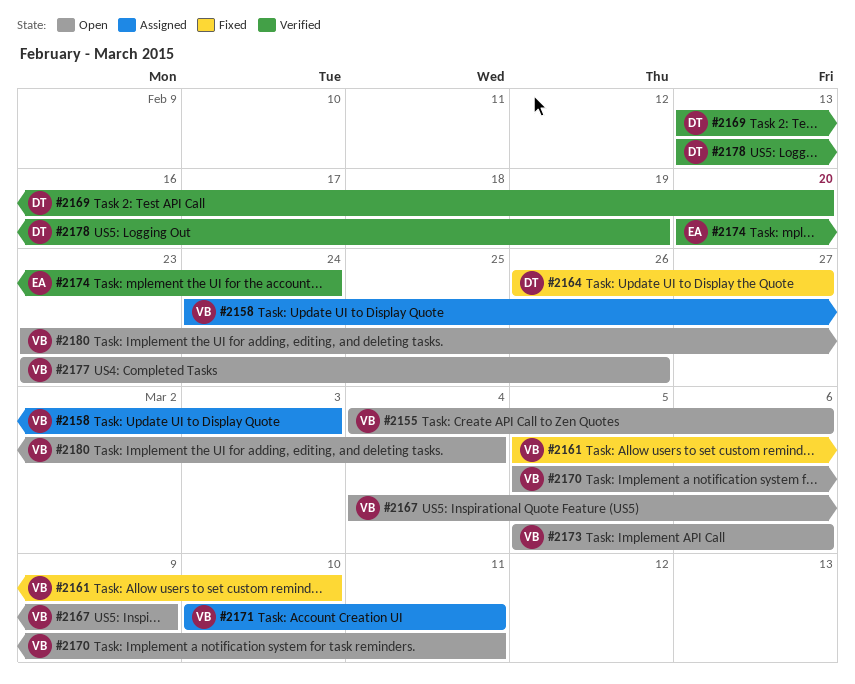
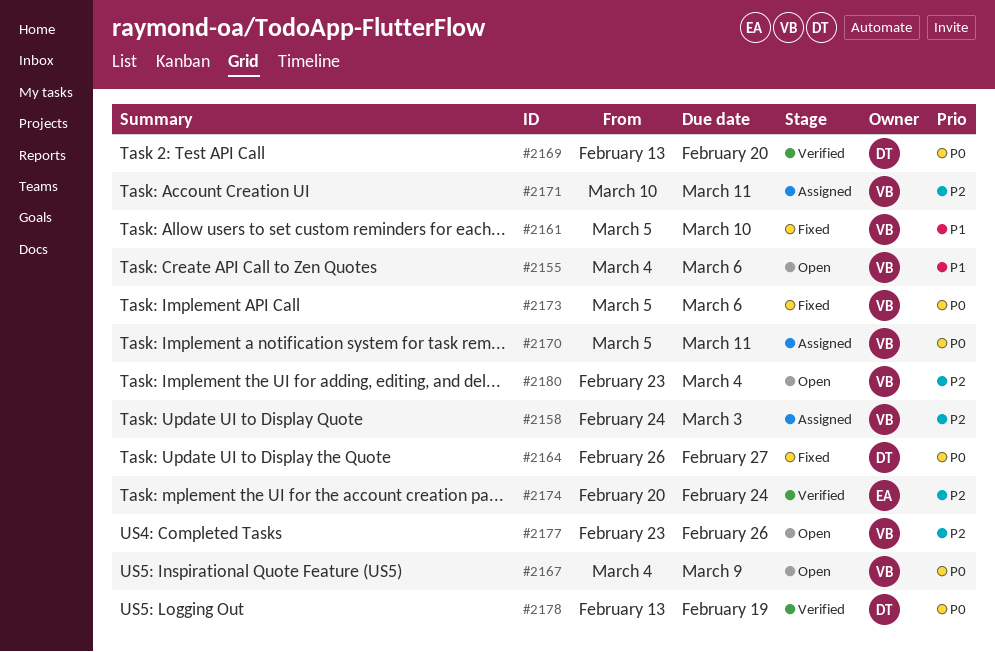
#2170, status: Open -> Assigned
#2173, status: Open -> Fixed

